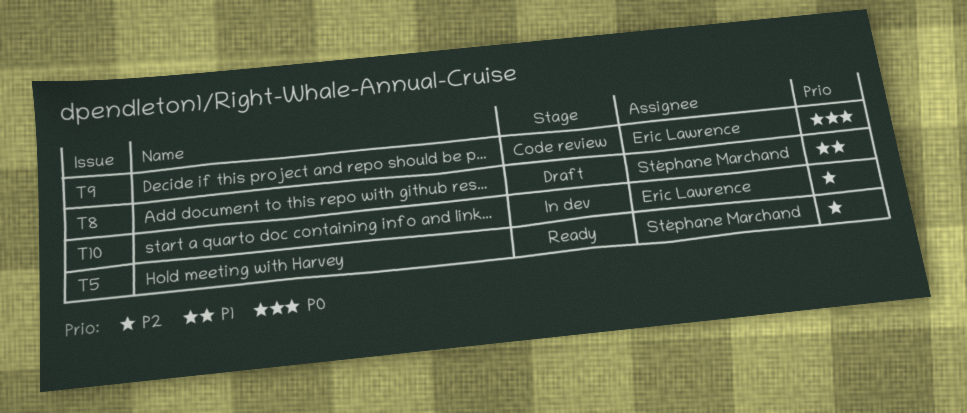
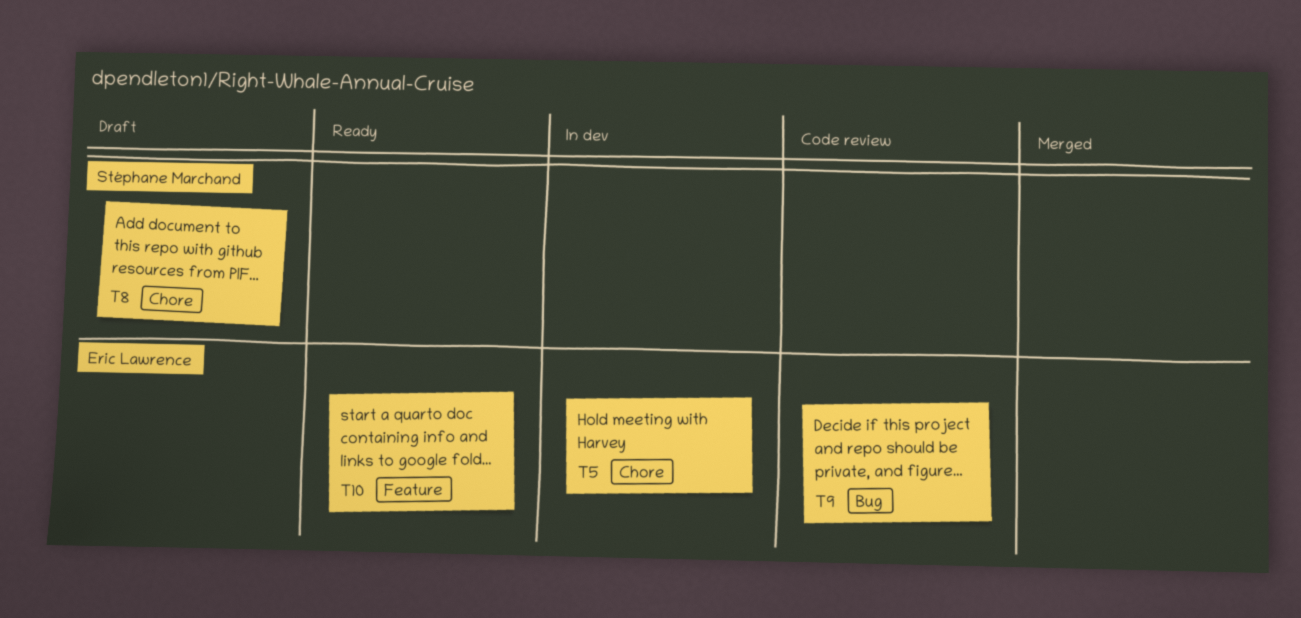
T5, status: Ready -> In dev
T5, owner: Stéphane Marchand -> Eric Lawrence
T10, status: In dev -> Ready

